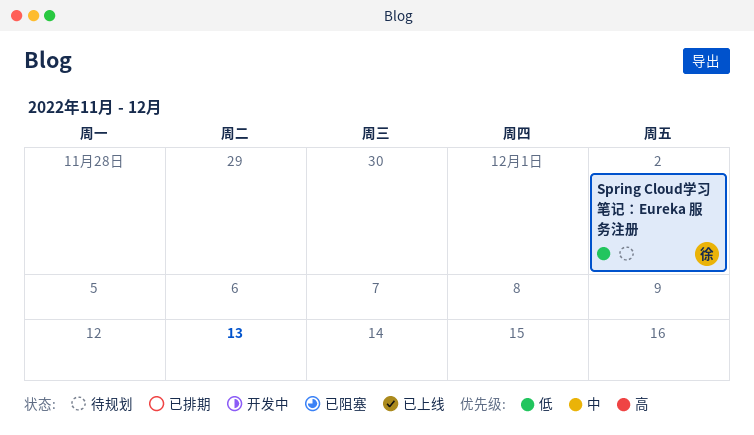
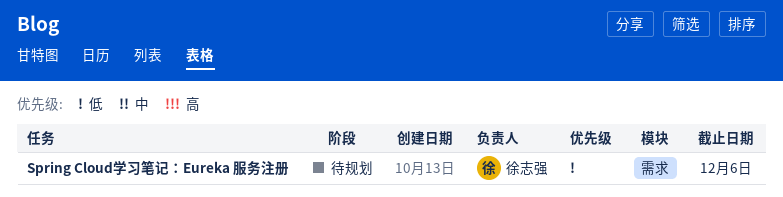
Spring Cloud学习笔记：Eureka 服务注册, due: Dec 2 -> Dec 6

